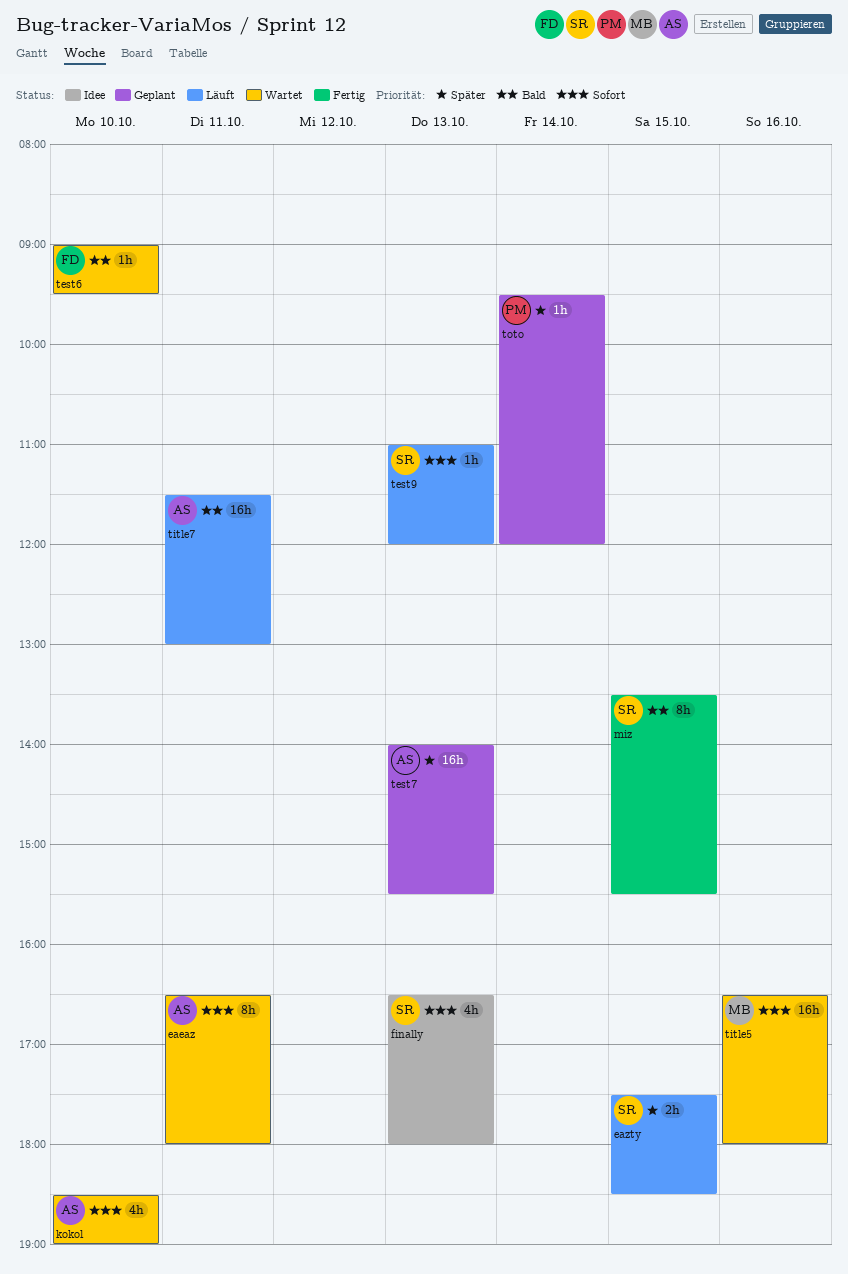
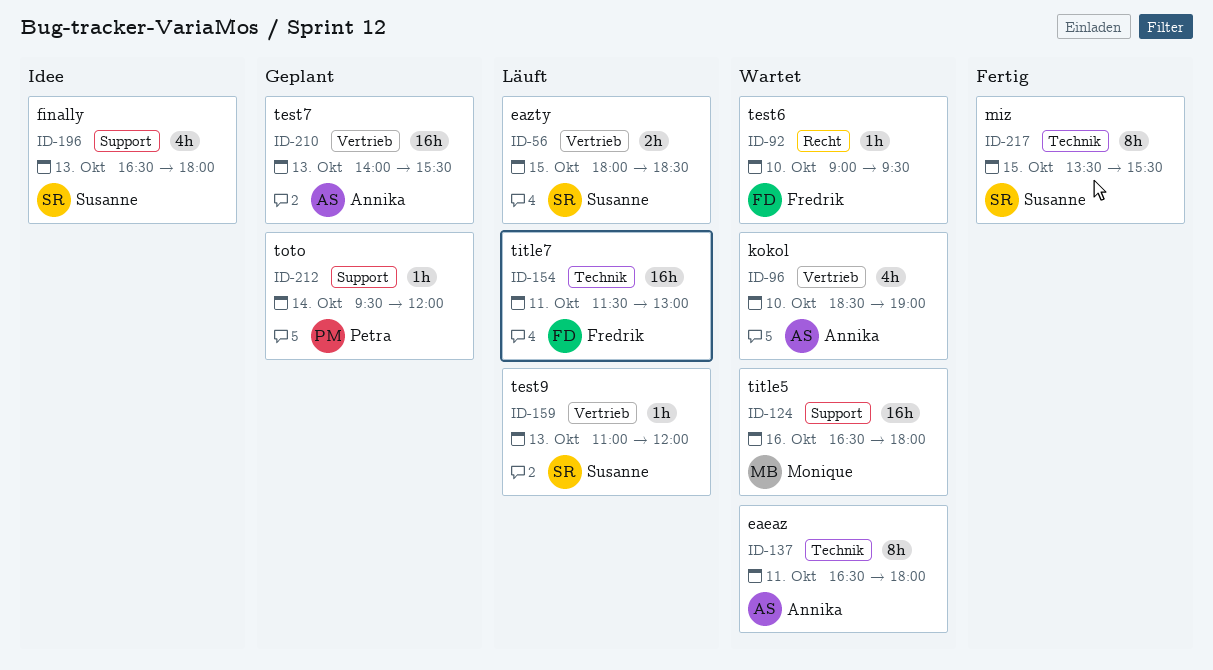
eazty, begins: 17:30 -> 18:00
title7, owner: Annika -> Fredrik

